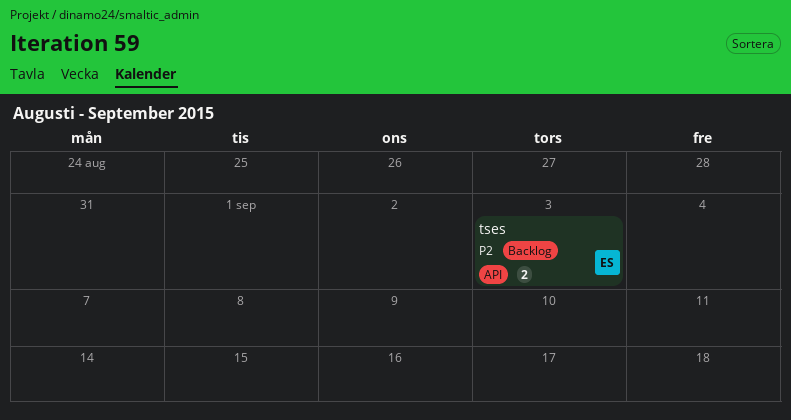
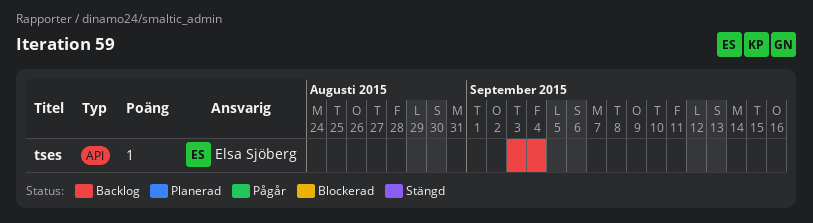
tses, estimate: 2 -> 1
tses, due: Sep 3 -> Sep 4

